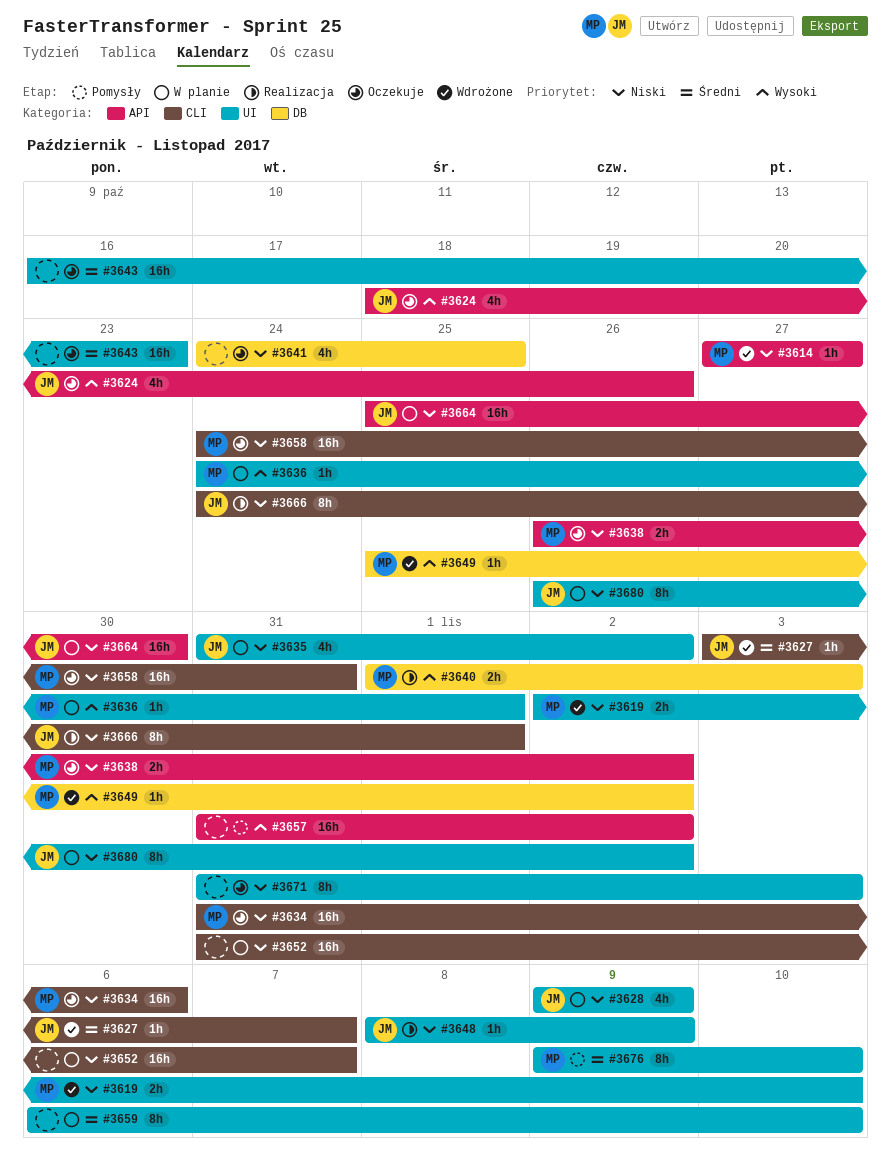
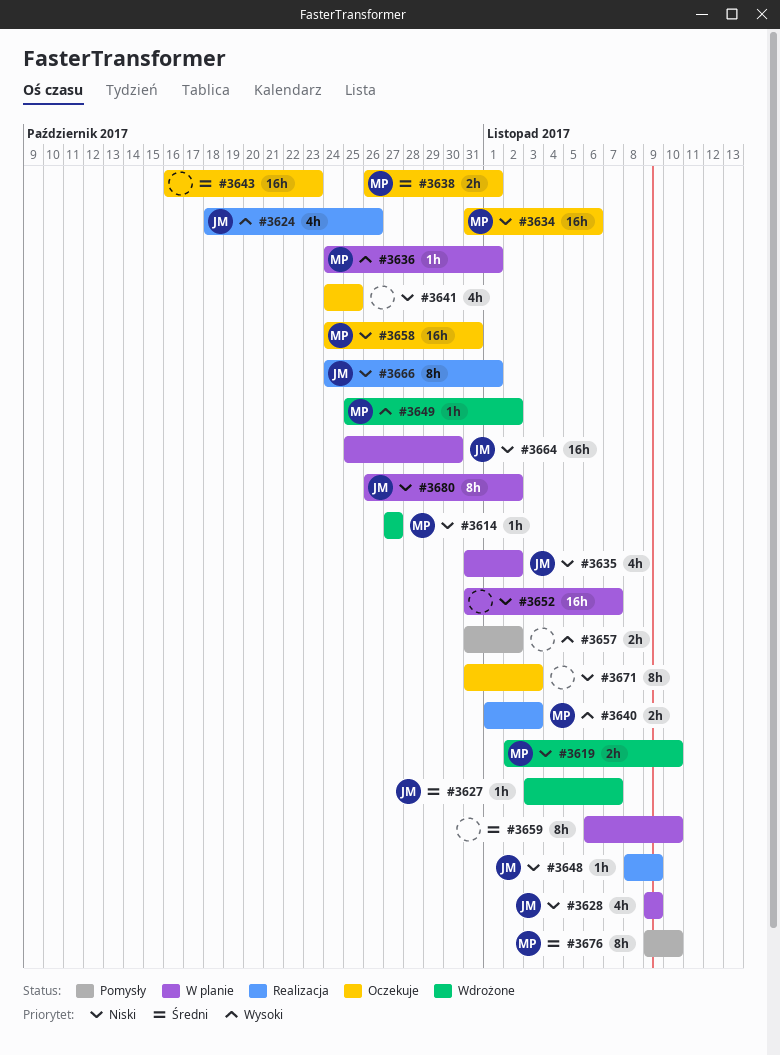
#3624, status: Oczekuje -> Realizacja
#3638, priority: Niski -> Średni
#3638, due: Nov 2 -> Nov 1
#3657, estimate: 16h -> 2h

